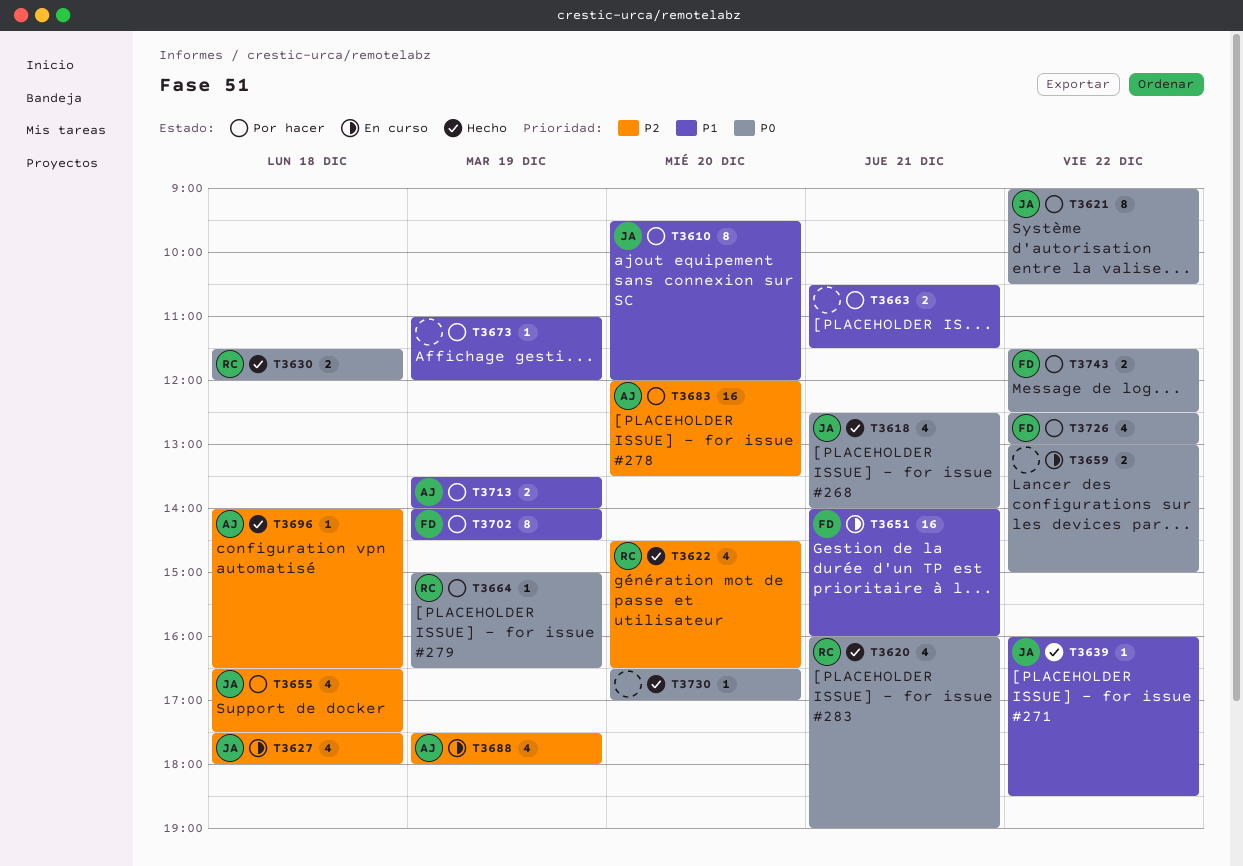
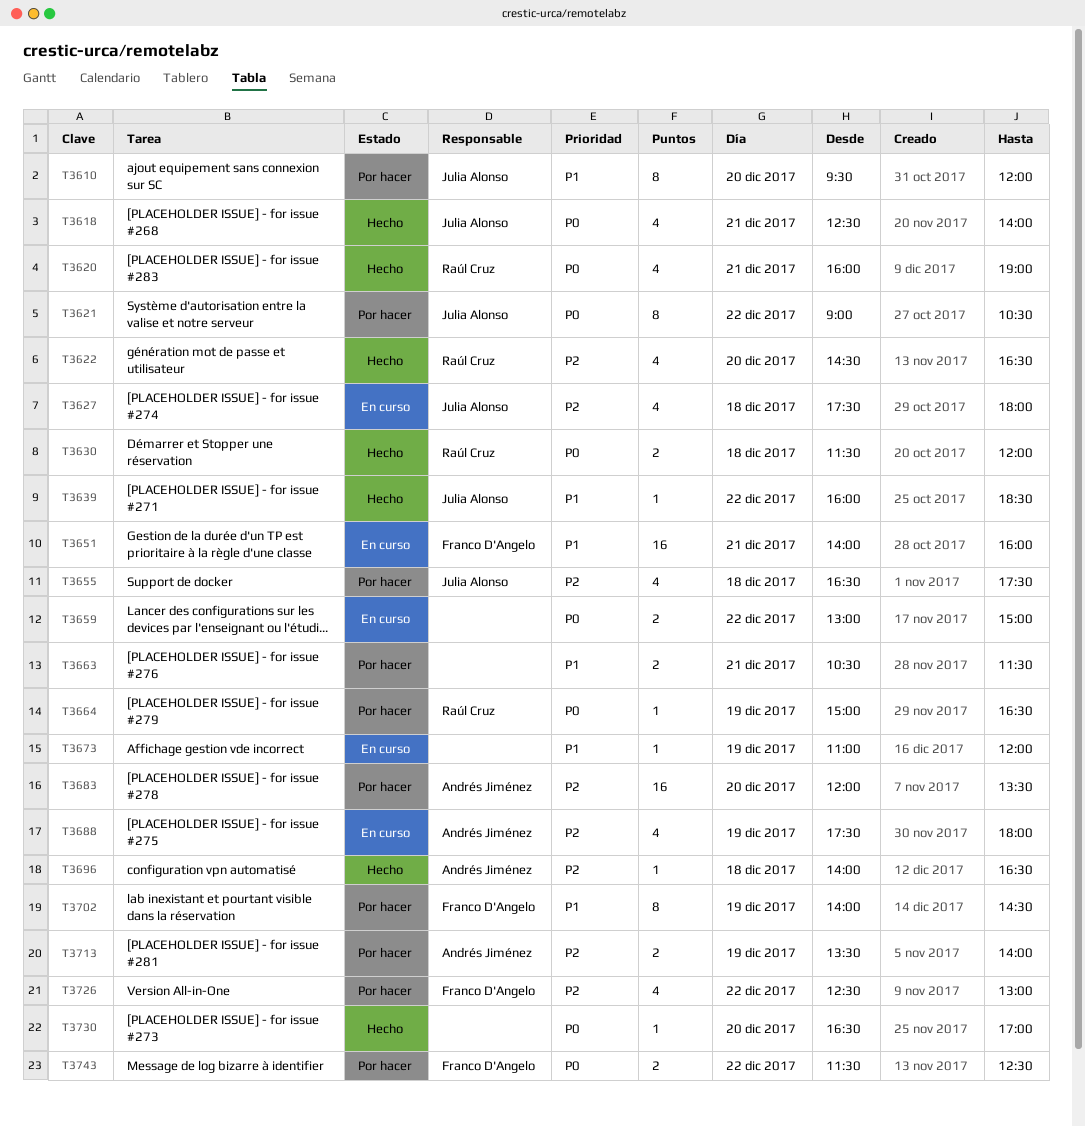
T3673, status: Por hacer -> En curso
T3713, priority: P1 -> P2
T3726, priority: P0 -> P2

